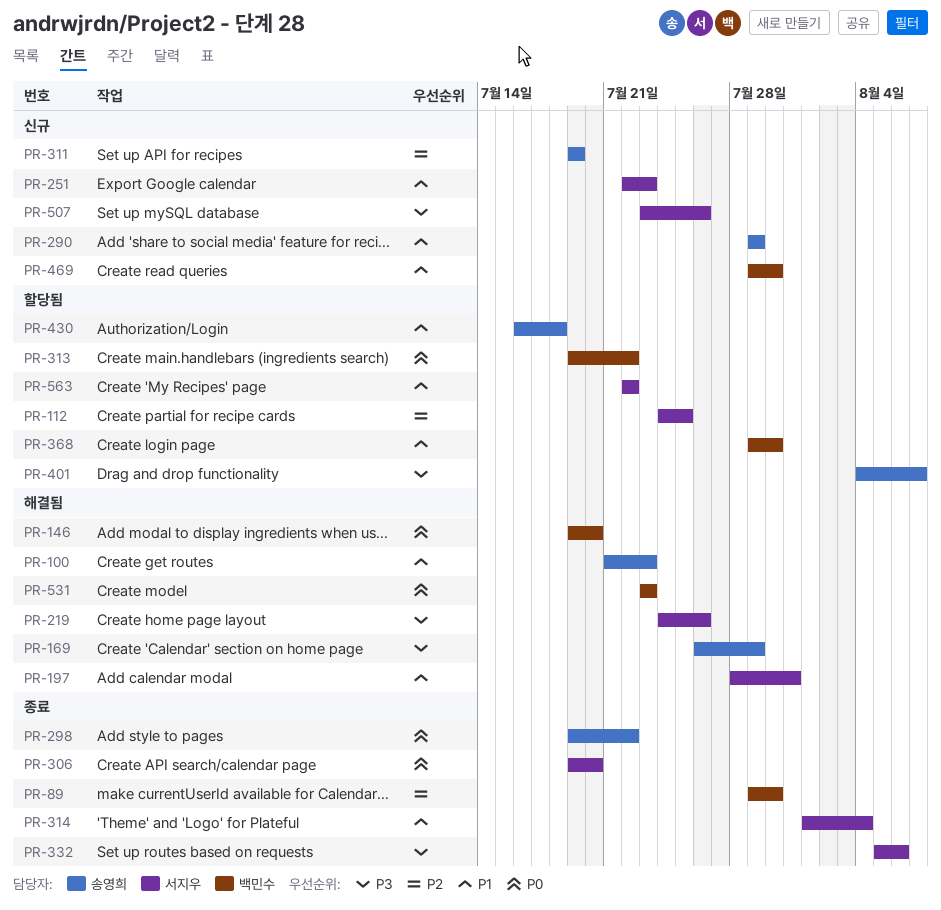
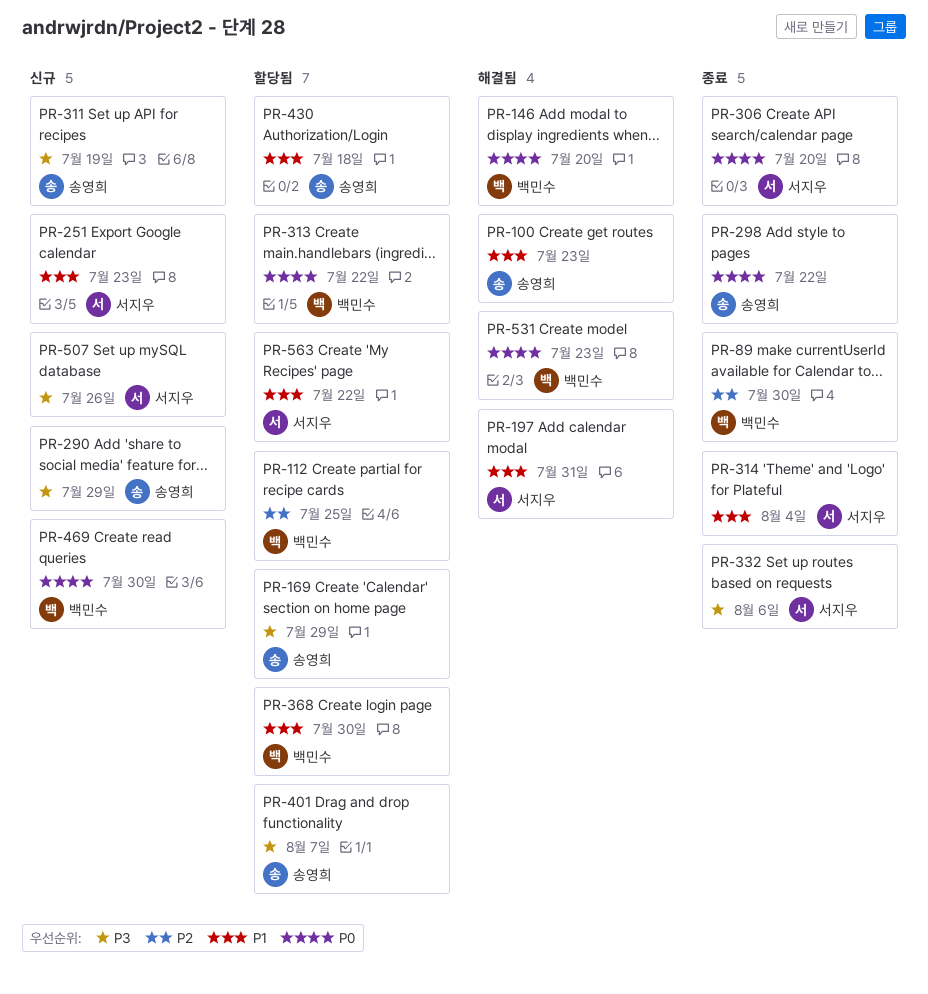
PR-112, owner: 서지우 -> 백민수
PR-169, status: 해결됨 -> 할당됨
PR-219: present -> none
PR-290, priority: P1 -> P3
PR-311, priority: P2 -> P3
PR-469, priority: P1 -> P0

